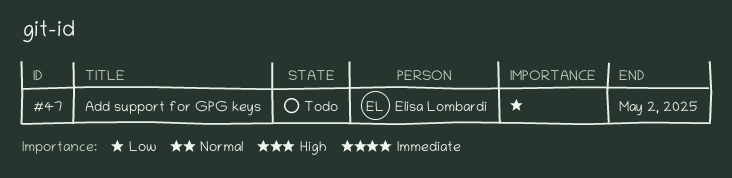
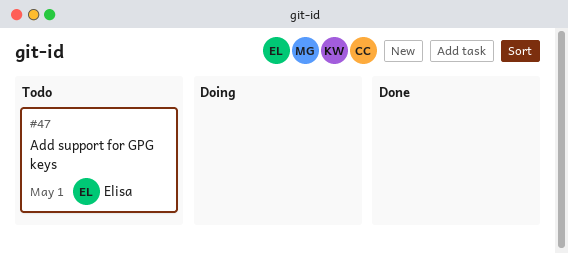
#47, due: May 2 -> May 1

